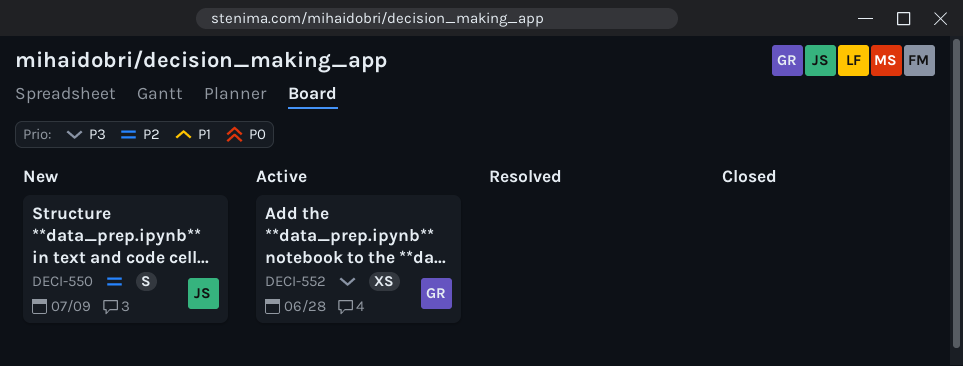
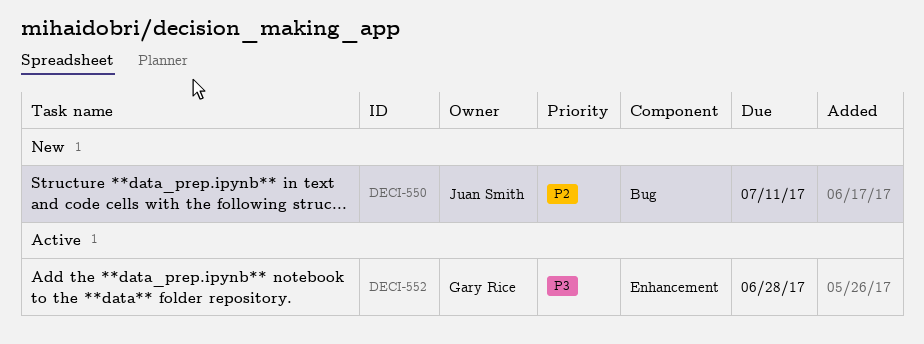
DECI-550, due: Jul 9 -> Jul 11

